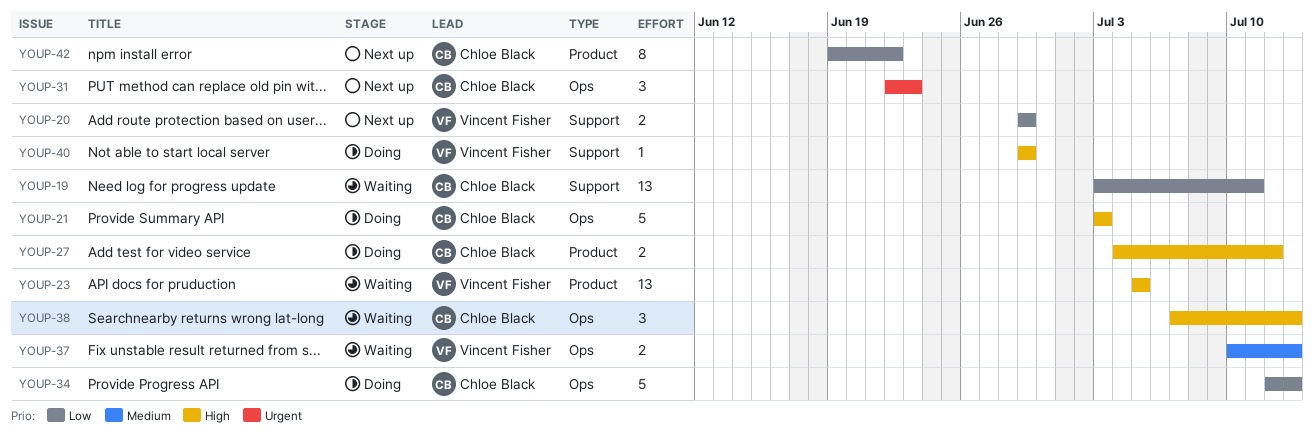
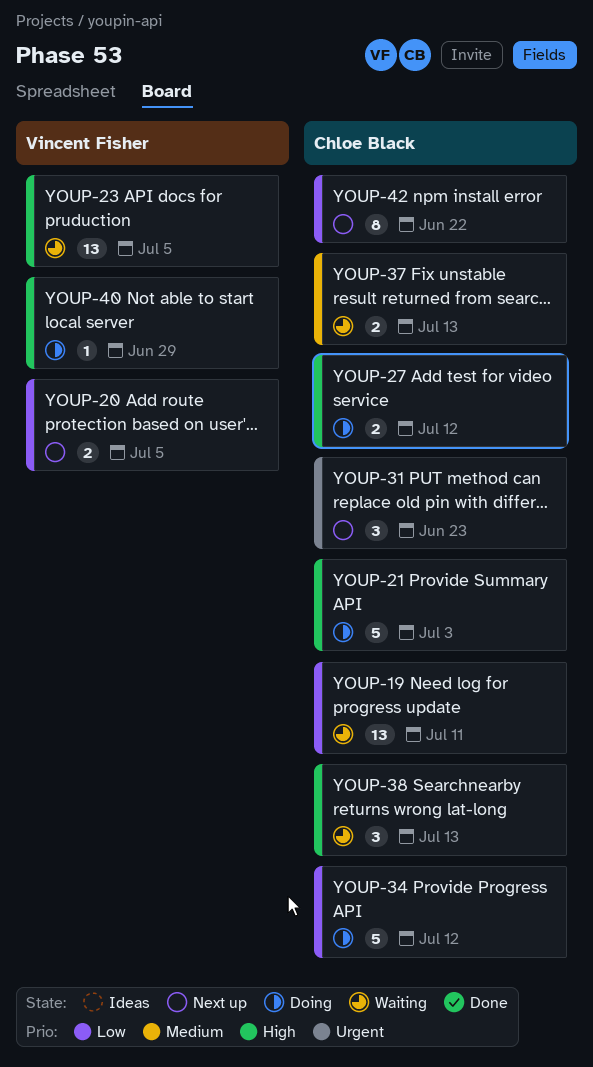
YOUP-20, due: Jun 29 -> Jul 5
YOUP-34, due: Jul 13 -> Jul 12
YOUP-37, owner: Vincent Fisher -> Chloe Black

